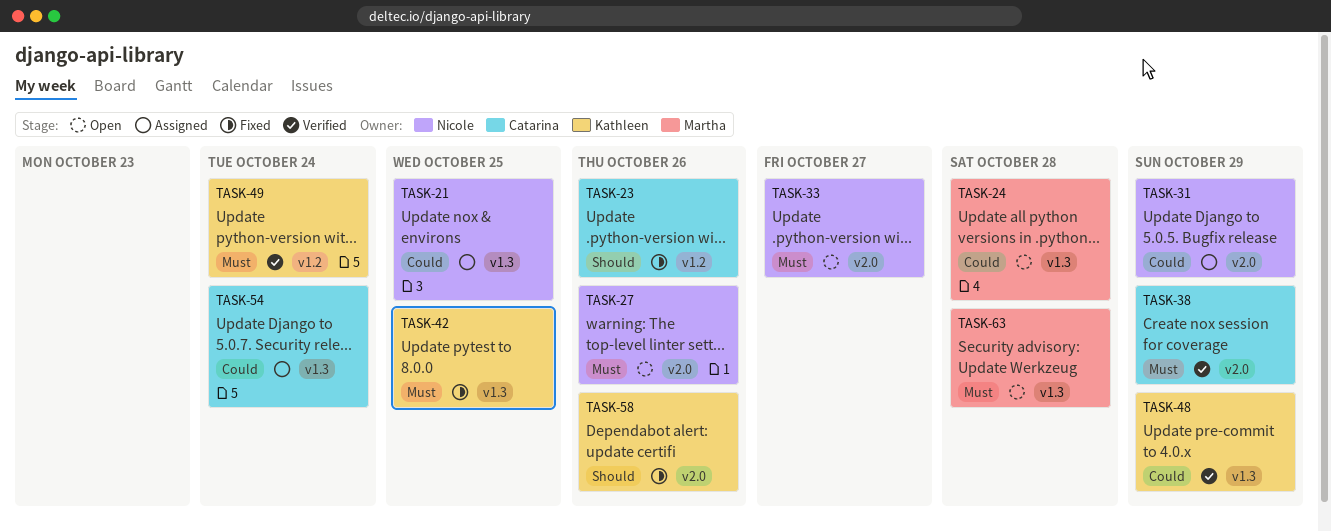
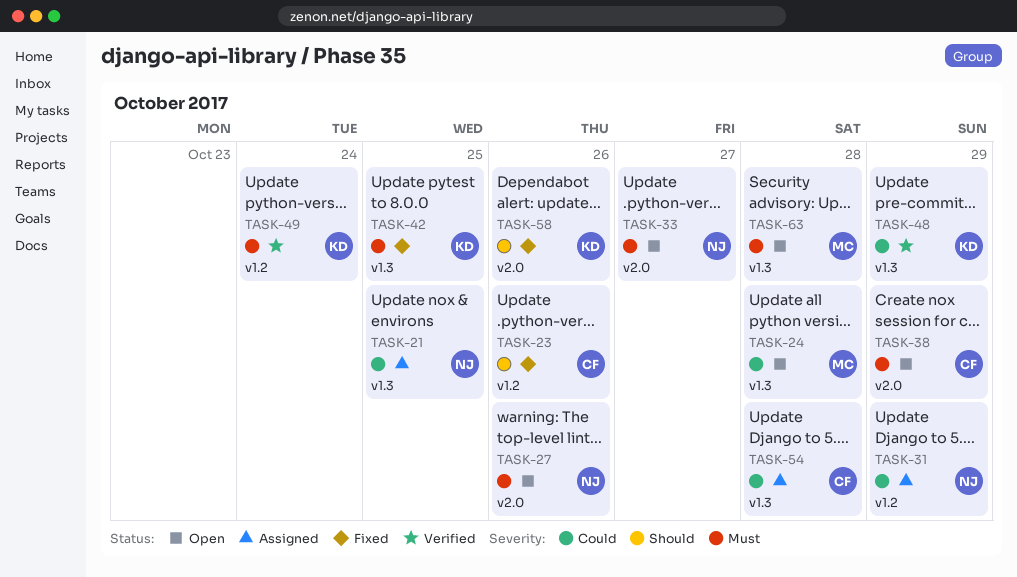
TASK-31, label: v2.0 -> v1.2
TASK-38, status: Verified -> Open
TASK-54, due: Oct 24 -> Oct 28

